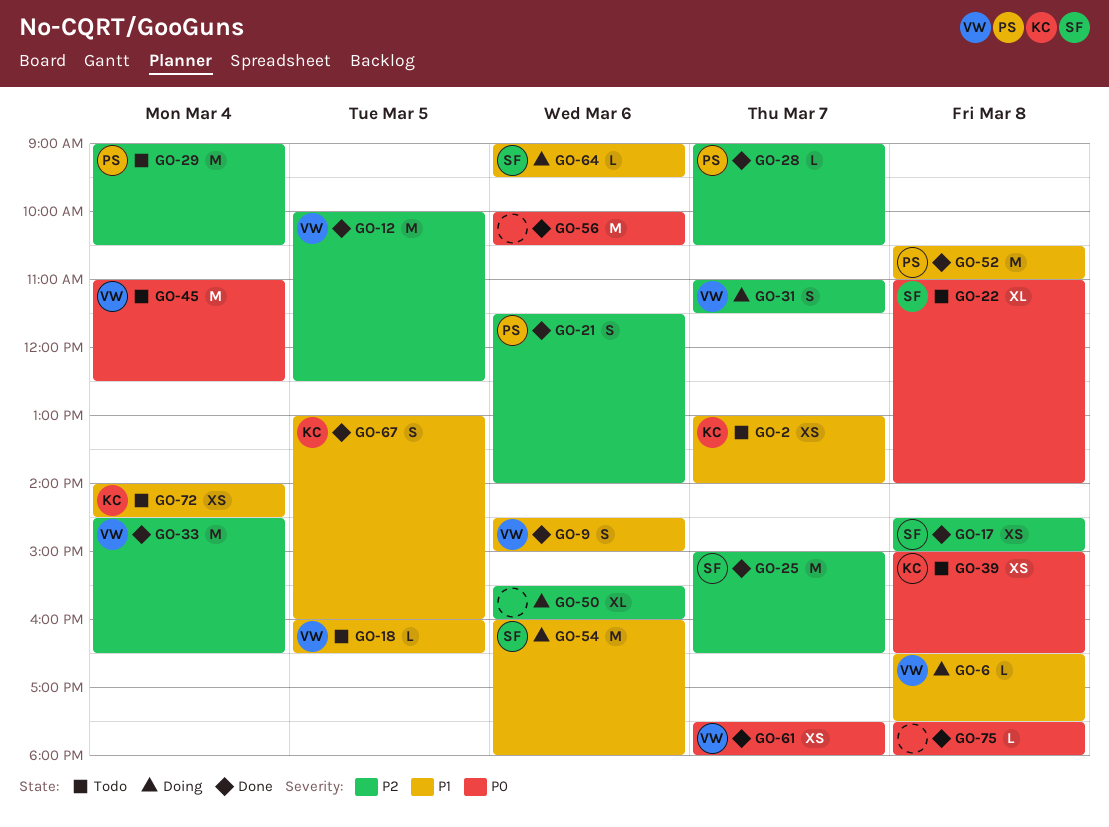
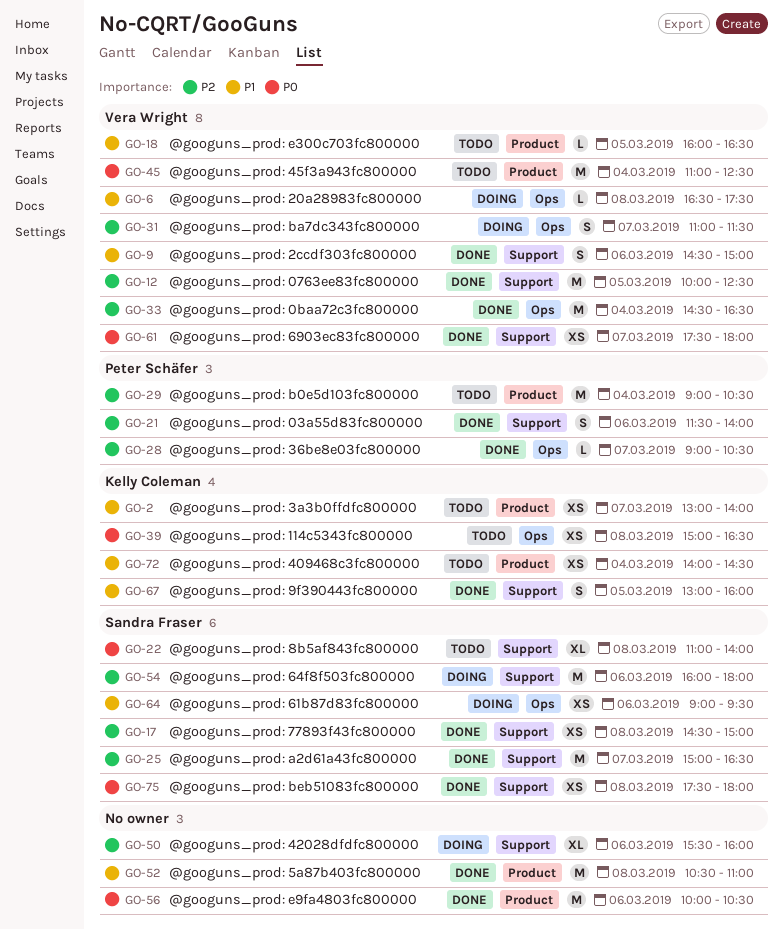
GO-52, owner: Peter Schäfer -> none
GO-54, priority: P1 -> P2
GO-64, estimate: L -> XS
GO-75, owner: none -> Sandra Fraser
GO-75, estimate: L -> XS

